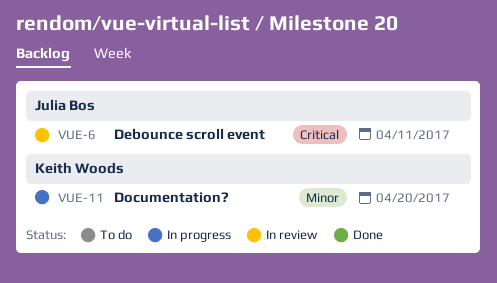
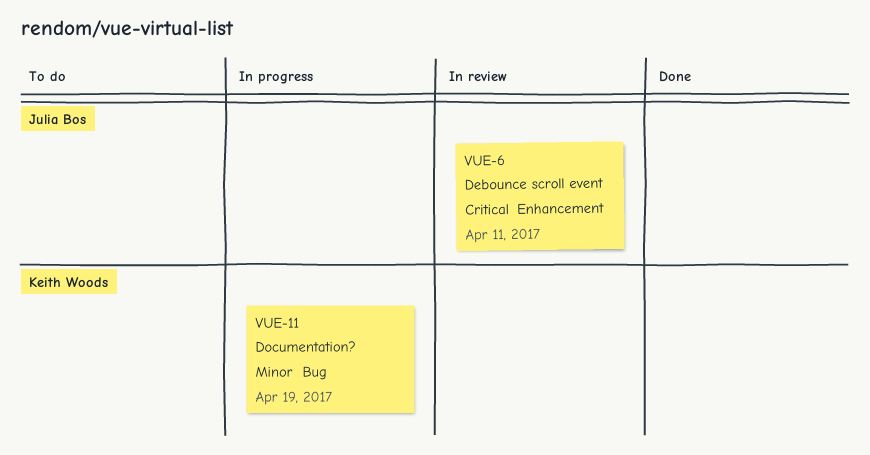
VUE-11, due: Apr 20 -> Apr 19

